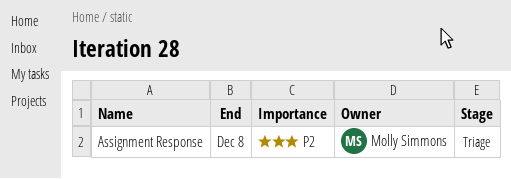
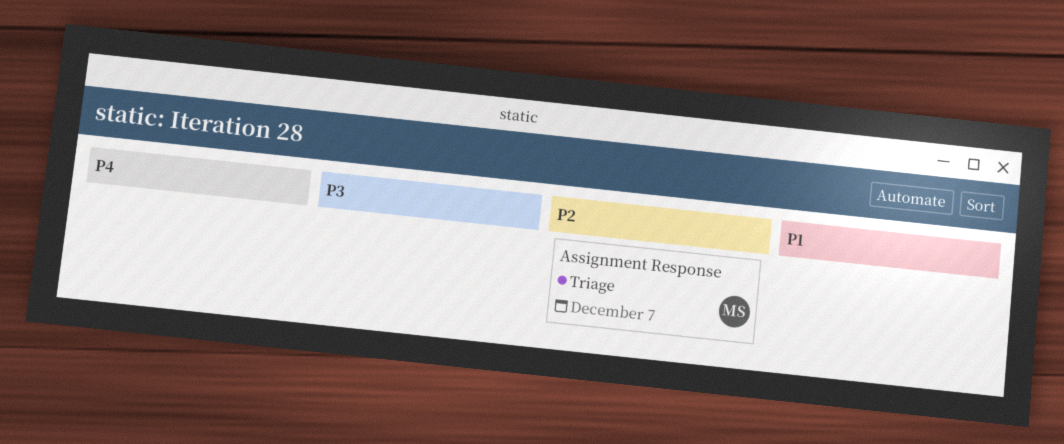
Assignment Response, due: Dec 8 -> Dec 7

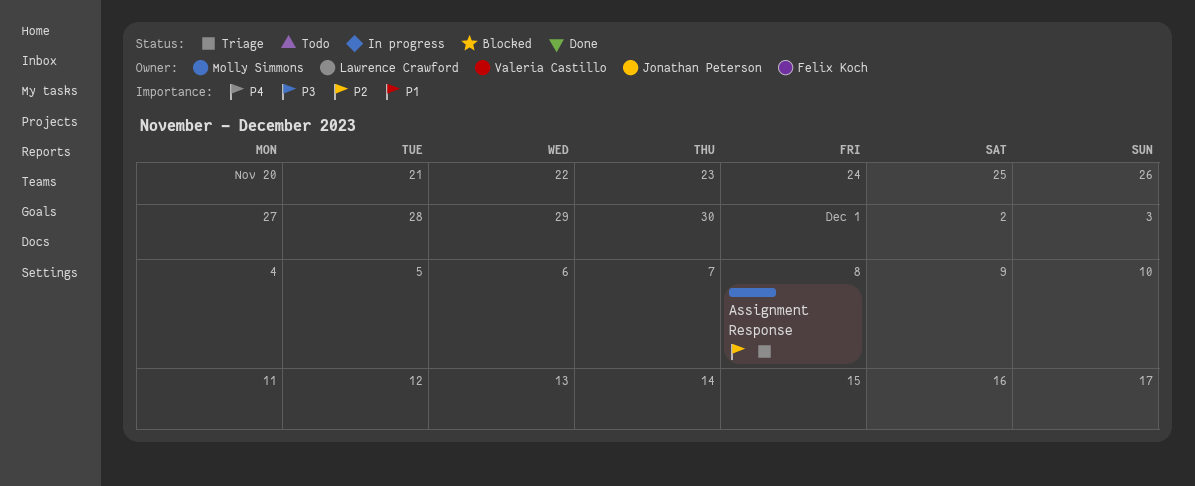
Assignment Response, due: Dec 7 -> Dec 8

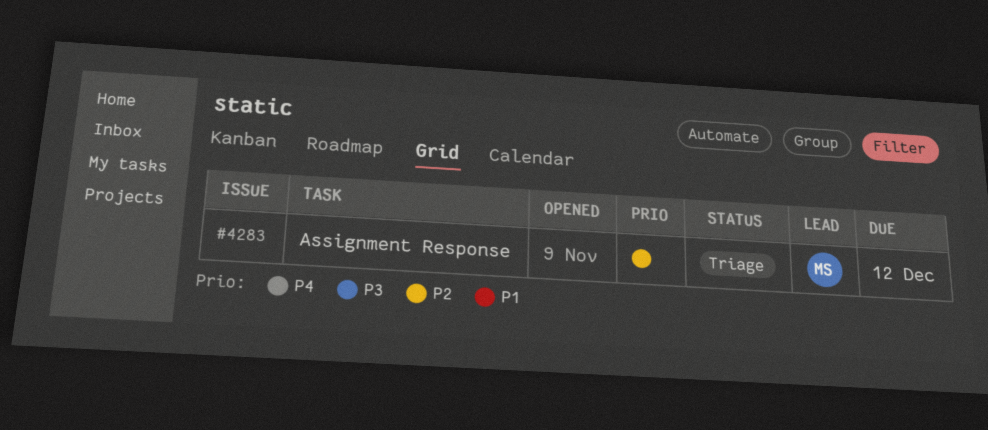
Assignment Response, due: Dec 8 -> Dec 12

